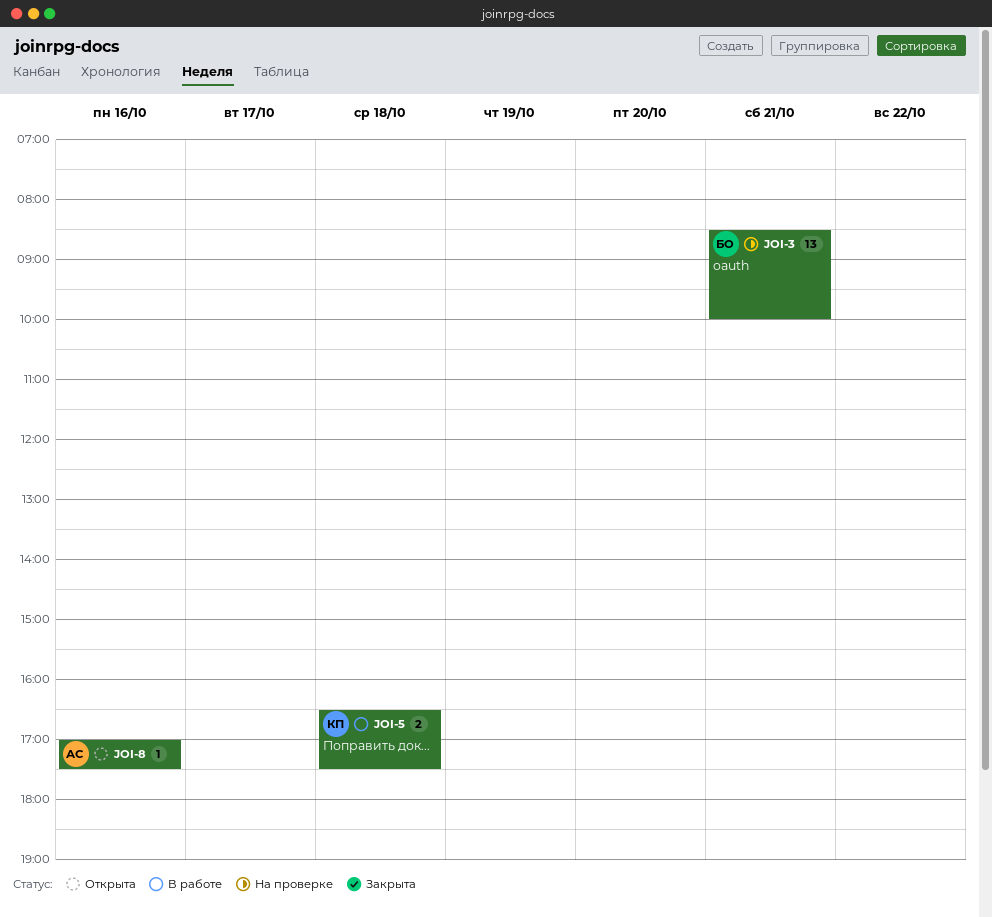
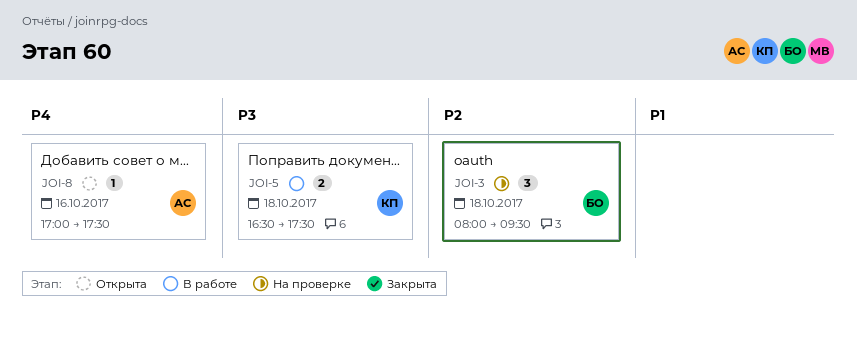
JOI-3, estimate: 13 -> 3
JOI-3, day: Oct 21 -> Oct 18
JOI-3, begins: 08:30 -> 08:00
JOI-3, ends: 10:00 -> 09:30

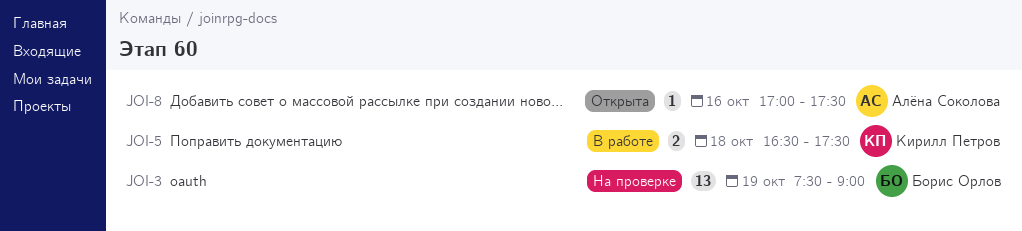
JOI-3, estimate: 3 -> 13
JOI-3, day: Oct 18 -> Oct 19
JOI-3, begins: 08:00 -> 07:30
JOI-3, ends: 09:30 -> 09:00

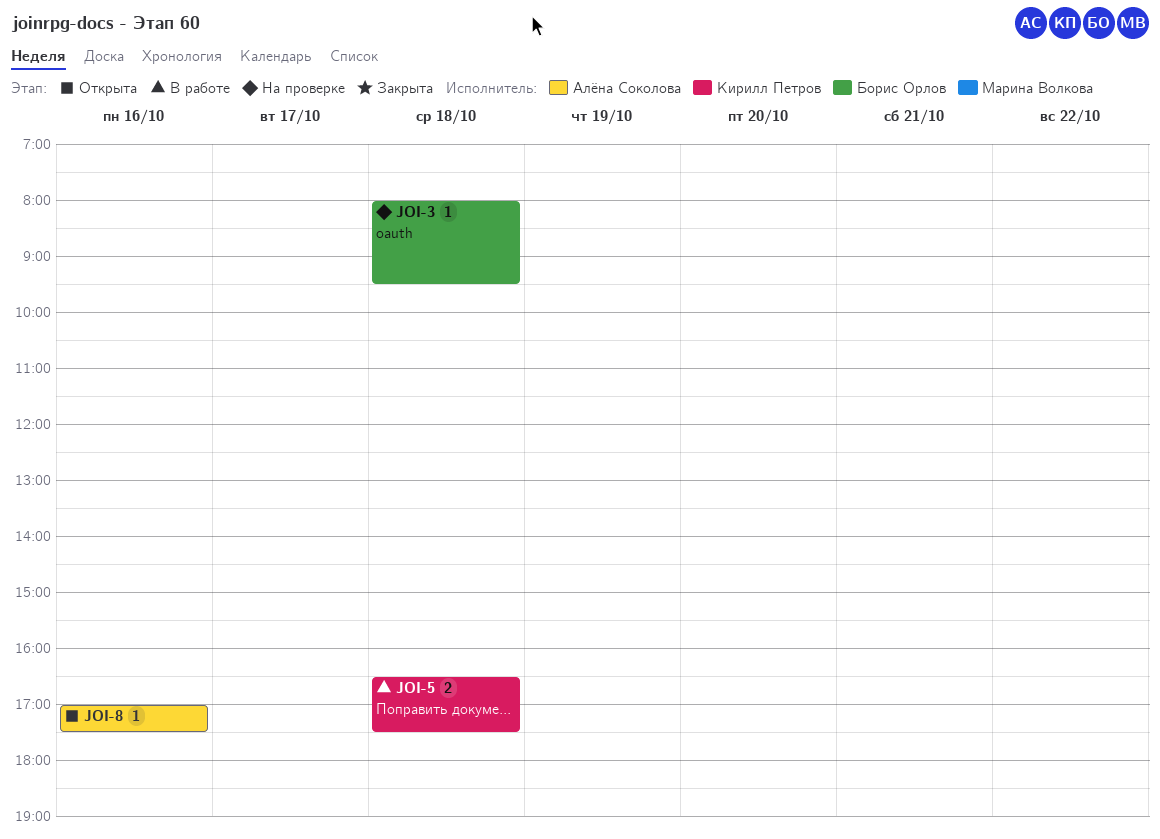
JOI-3, estimate: 13 -> 1
JOI-3, day: Oct 19 -> Oct 18
JOI-3, begins: 07:30 -> 08:00
JOI-3, ends: 09:00 -> 09:30

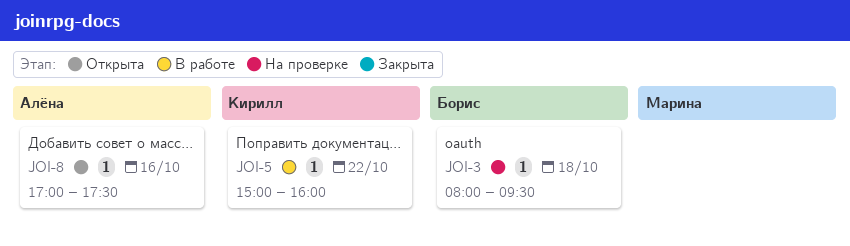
JOI-5, estimate: 2 -> 1
JOI-5, day: Oct 18 -> Oct 22
JOI-5, begins: 16:30 -> 15:00
JOI-5, ends: 17:30 -> 16:00

